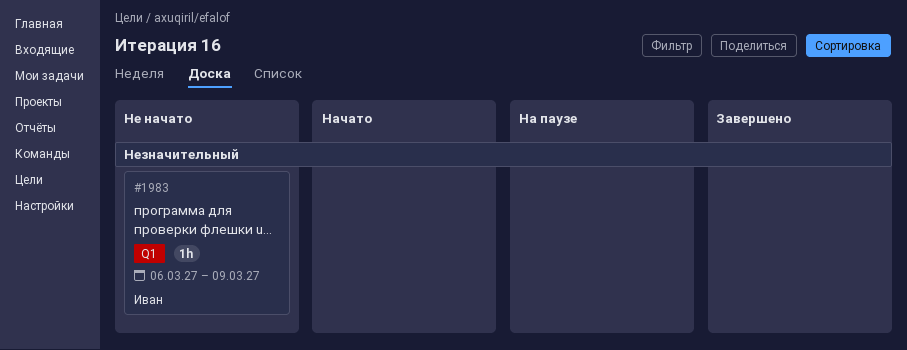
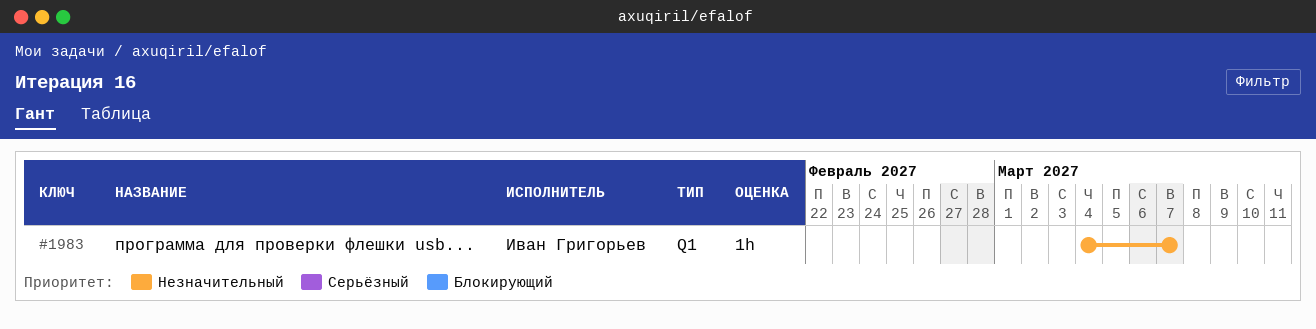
#1983, start: Mar 6 -> Mar 4
#1983, due: Mar 9 -> Mar 7

